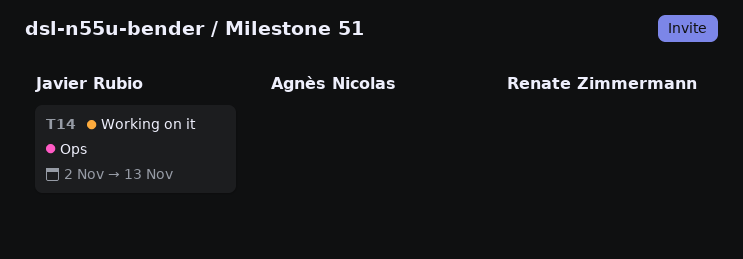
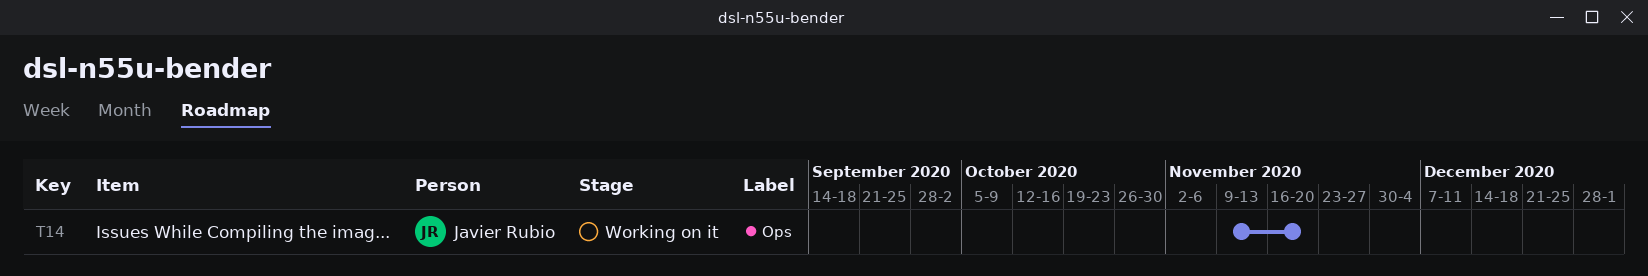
T14, start: Nov 2 -> Nov 9
T14, due: Nov 13 -> Nov 20

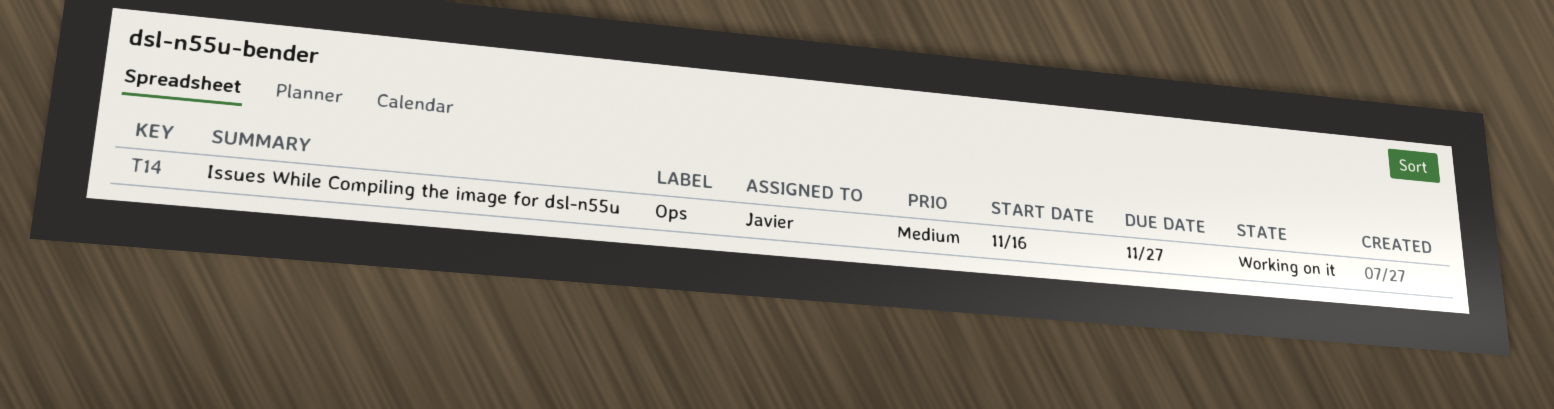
T14, start: Nov 9 -> Nov 16
T14, due: Nov 20 -> Nov 27

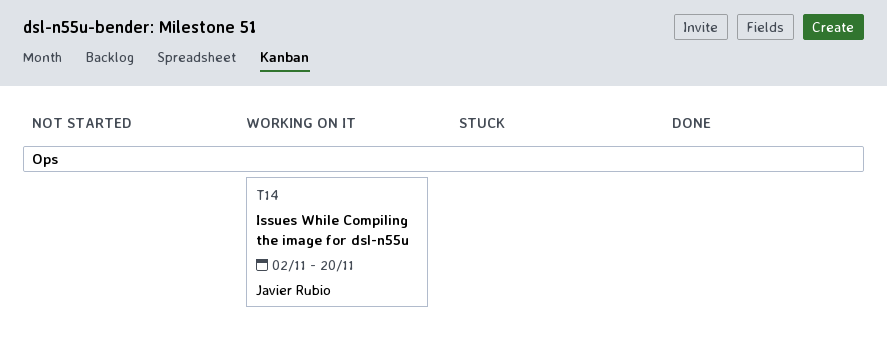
T14, start: Nov 16 -> Nov 2
T14, due: Nov 27 -> Nov 20

